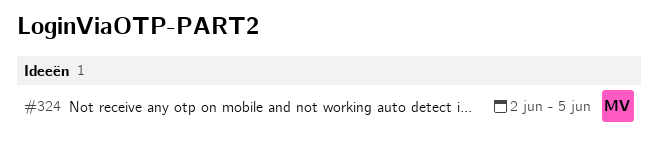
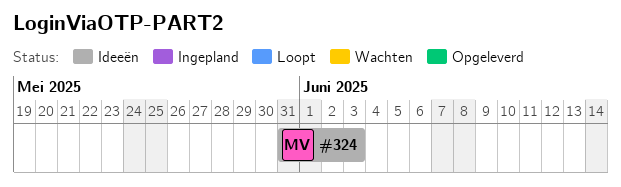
#324, start: Jun 2 -> May 31
#324, due: Jun 5 -> Jun 3

